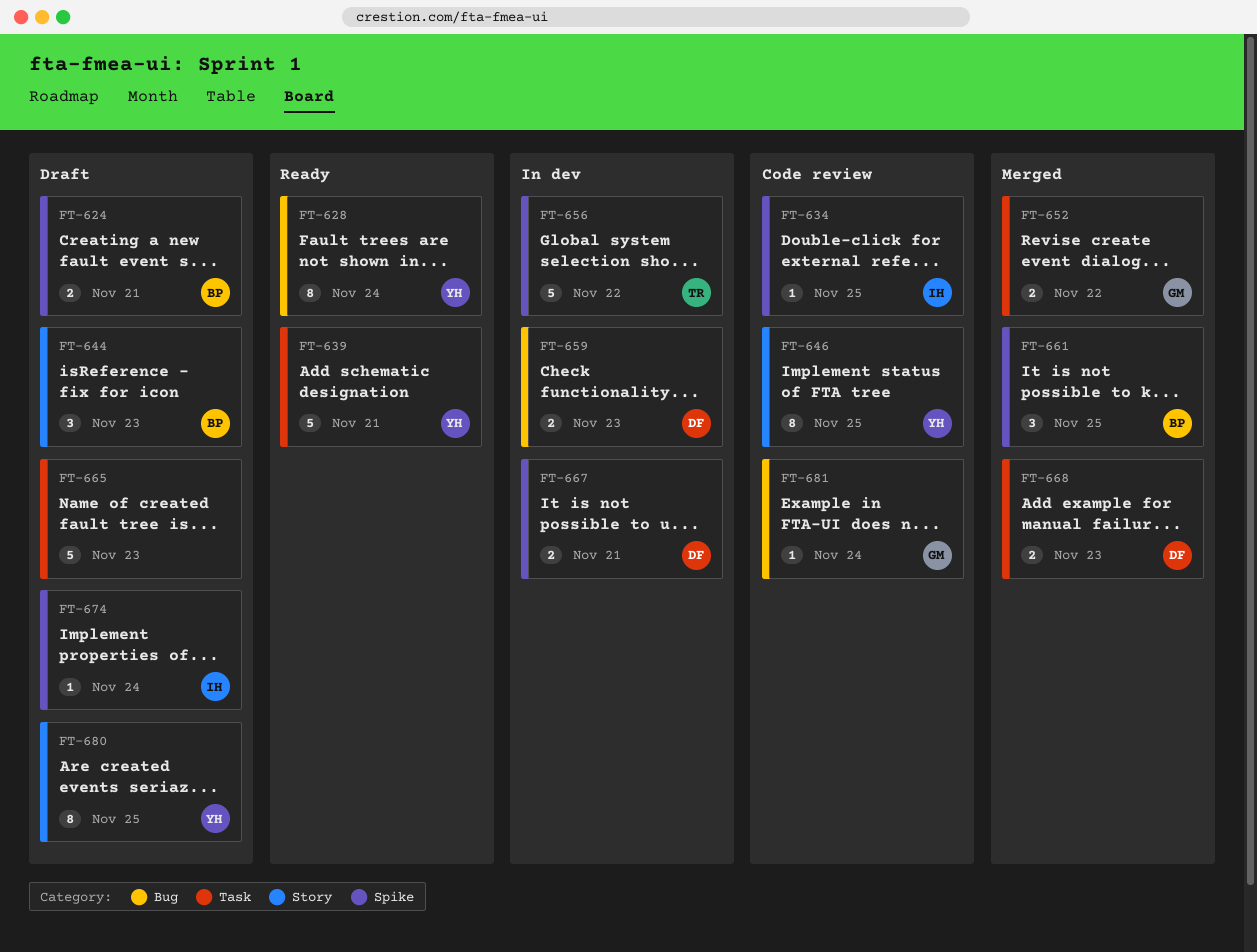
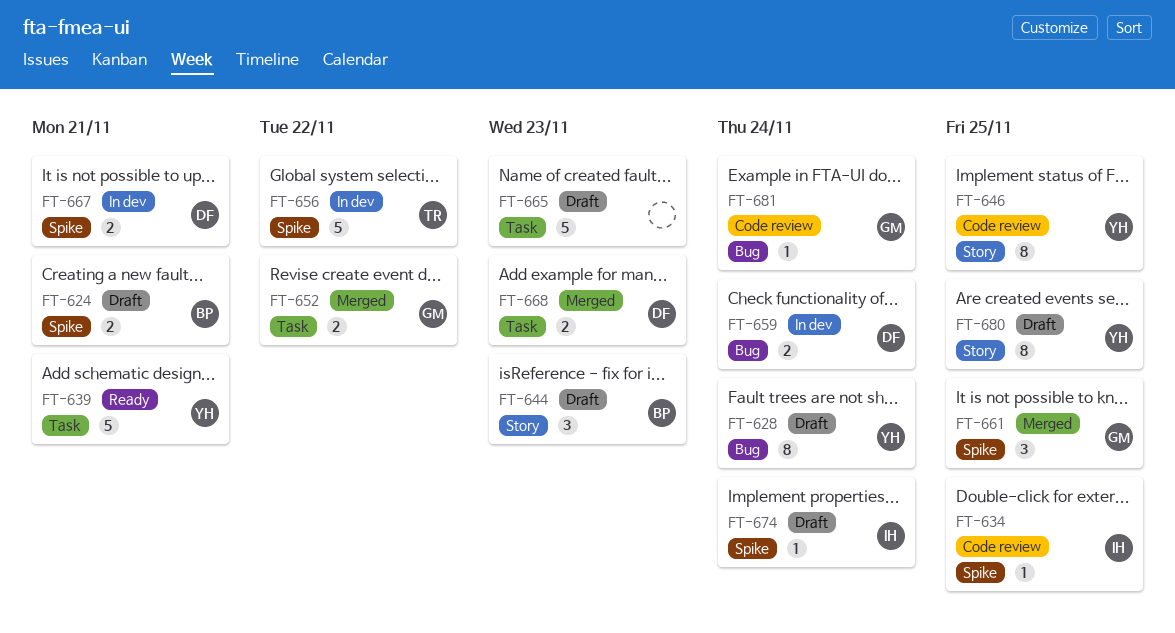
FT-628, status: Ready -> Draft
FT-659, due: Nov 23 -> Nov 24
FT-661, owner: BP -> GM

